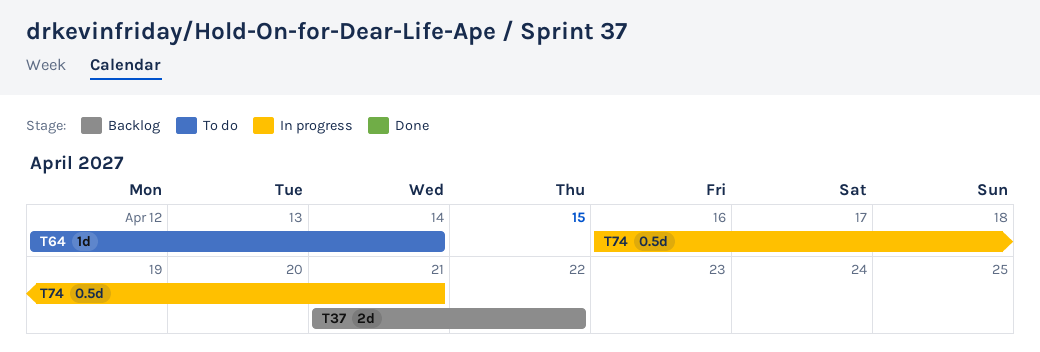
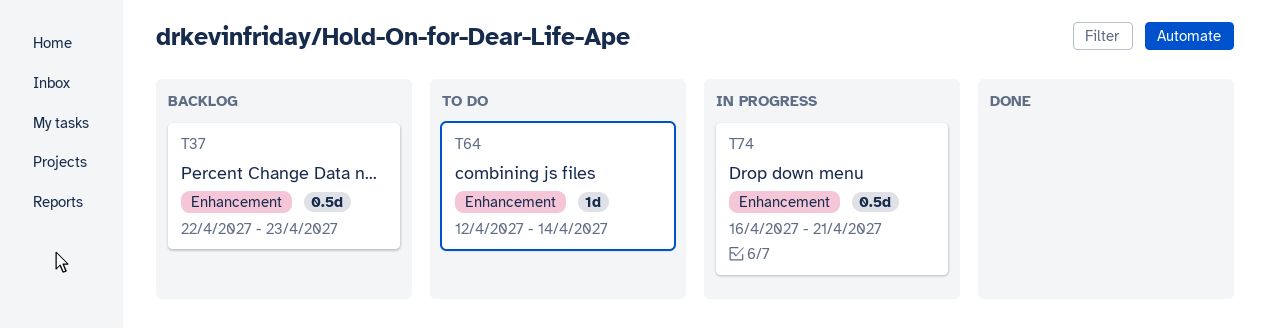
T37, estimate: 2d -> 0.5d
T37, start: Apr 21 -> Apr 22
T37, due: Apr 22 -> Apr 23

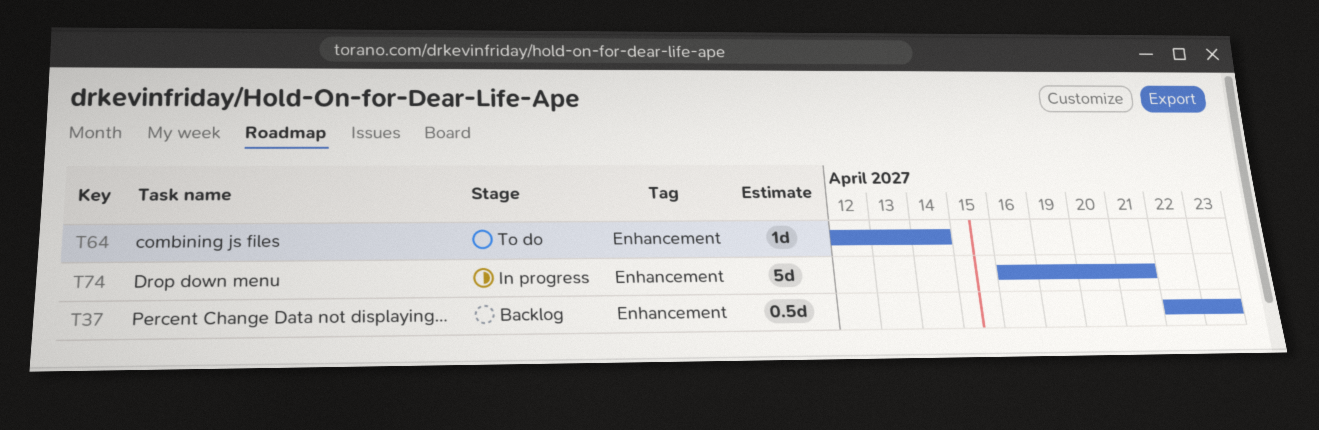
T74, estimate: 0.5d -> 5d

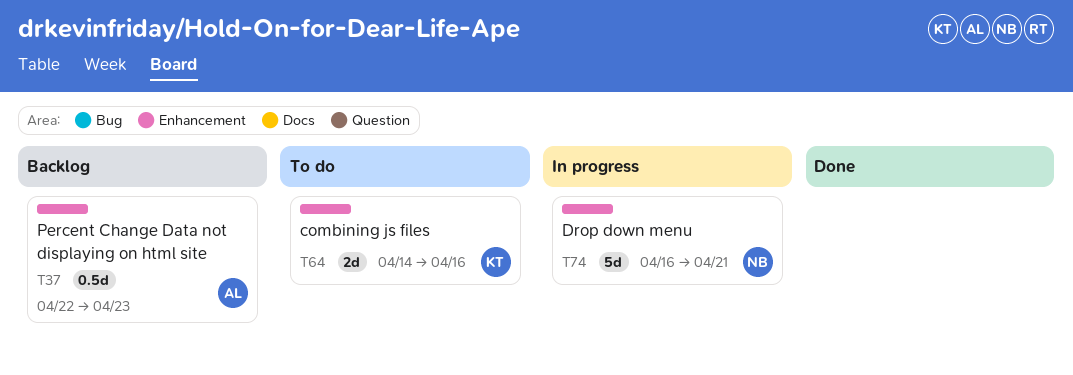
T64, estimate: 1d -> 2d
T64, start: Apr 12 -> Apr 14
T64, due: Apr 14 -> Apr 16

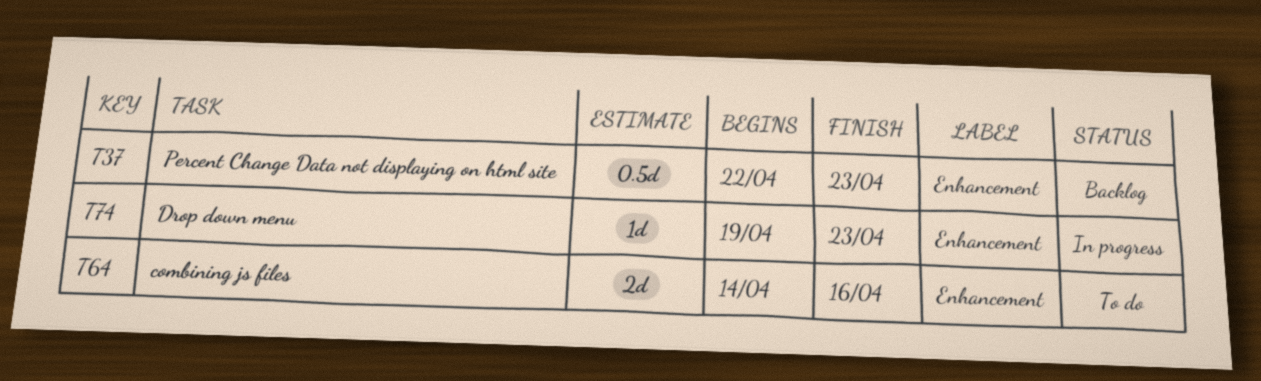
T74, estimate: 5d -> 1d
T74, start: Apr 16 -> Apr 19
T74, due: Apr 21 -> Apr 23

